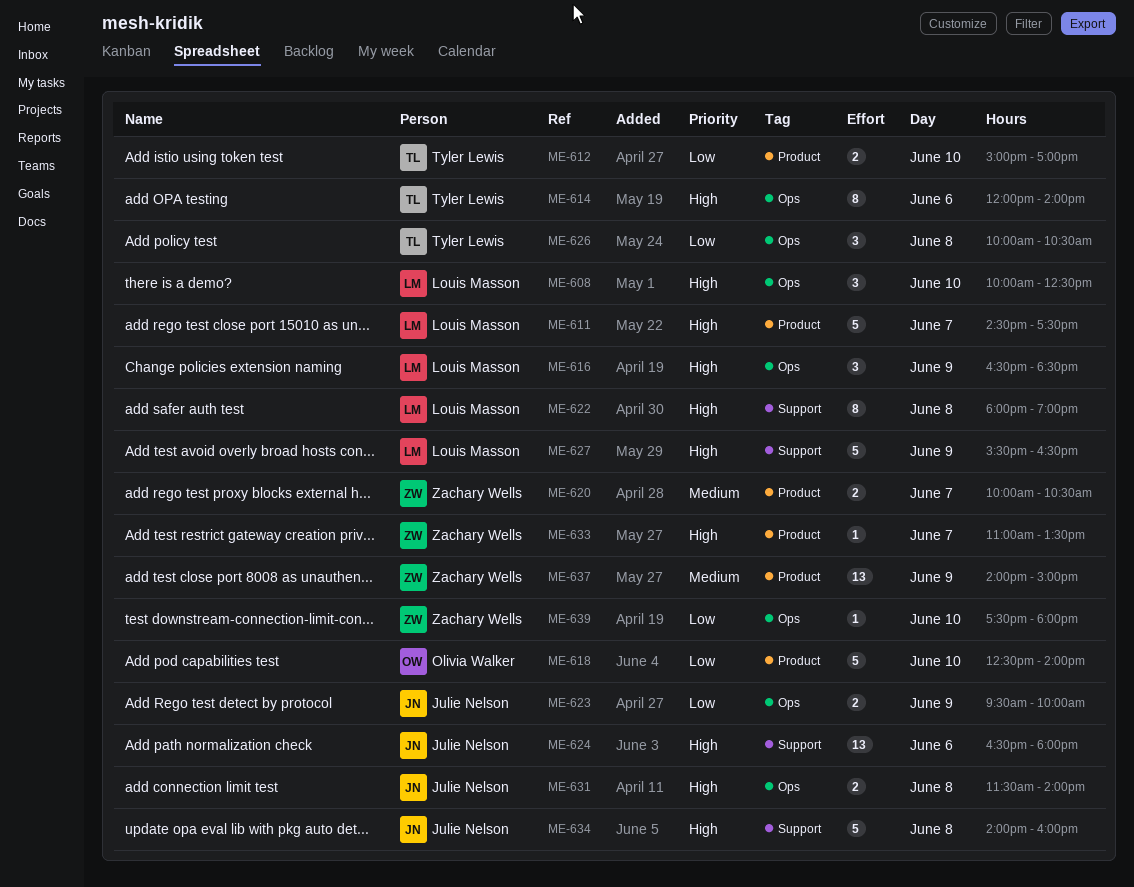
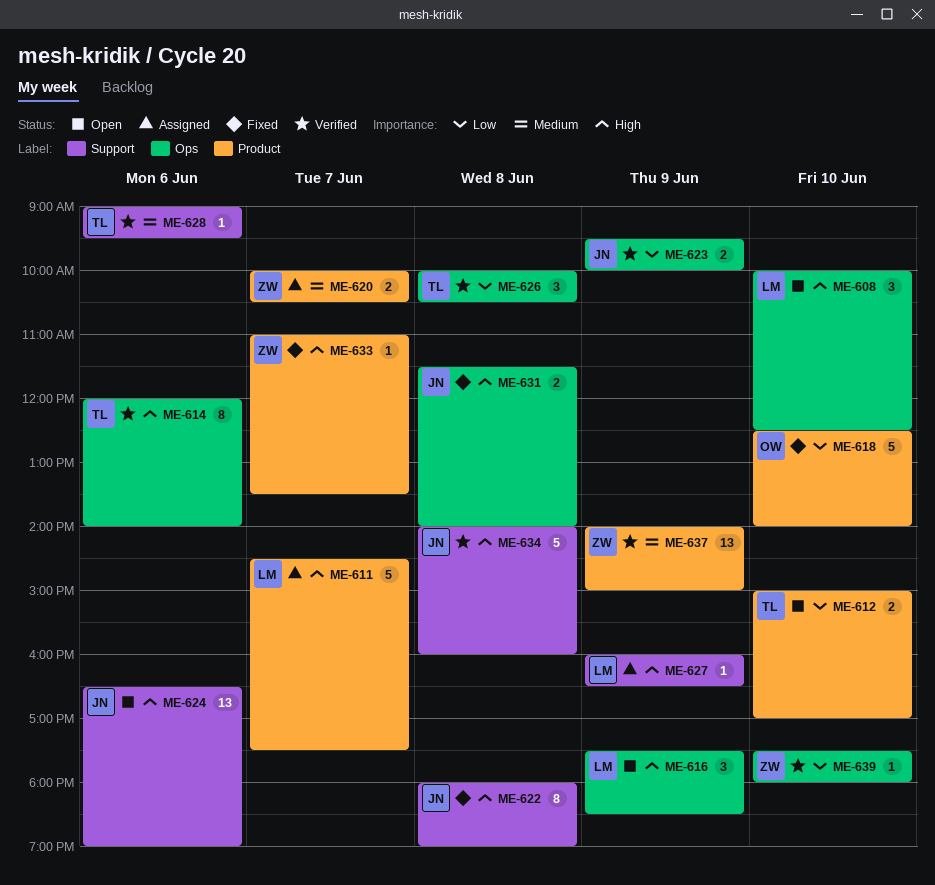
ME-616, begins: 16:30 -> 17:30
ME-622, owner: Louis Masson -> Julie Nelson
ME-624, ends: 18:00 -> 19:00
ME-627, estimate: 5 -> 1
ME-627, begins: 15:30 -> 16:00
ME-628: none -> present

